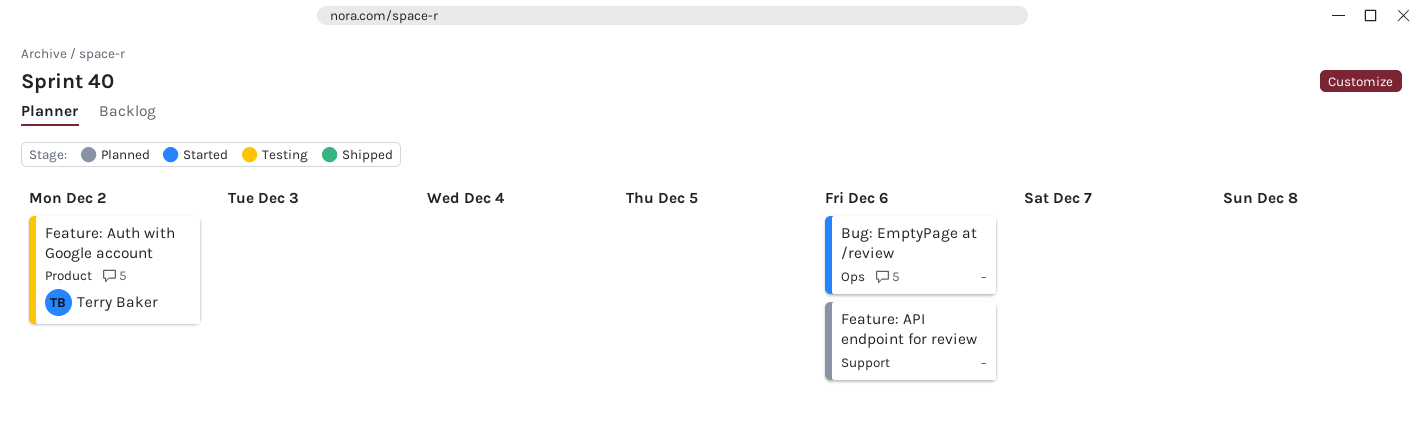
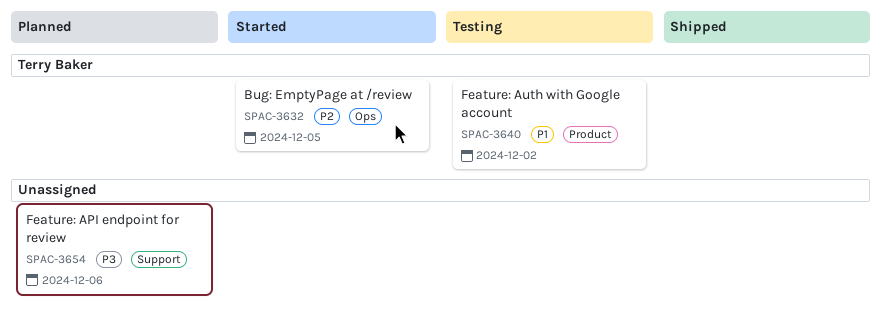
Bug: EmptyPage at /review, owner: none -> Terry Baker
Bug: EmptyPage at /review, due: Dec 6 -> Dec 5

